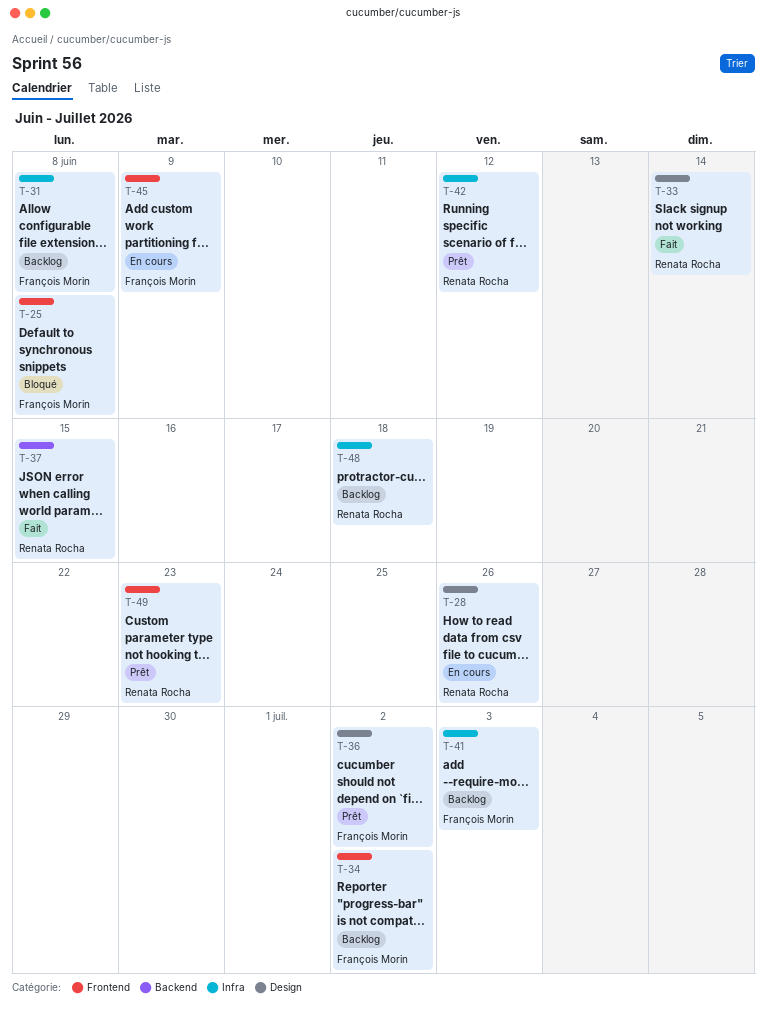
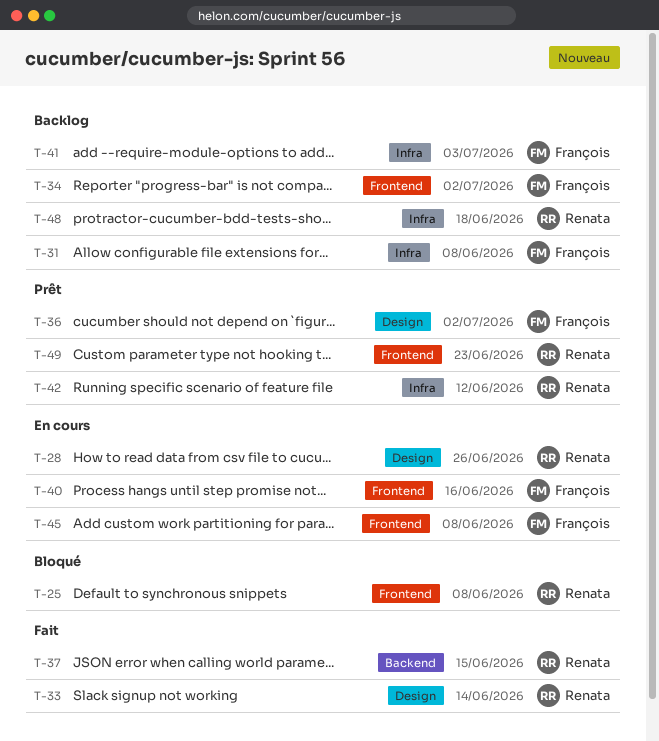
T-25, owner: François Morin -> Renata Rocha
T-40: none -> present
T-45, due: Jun 9 -> Jun 8

